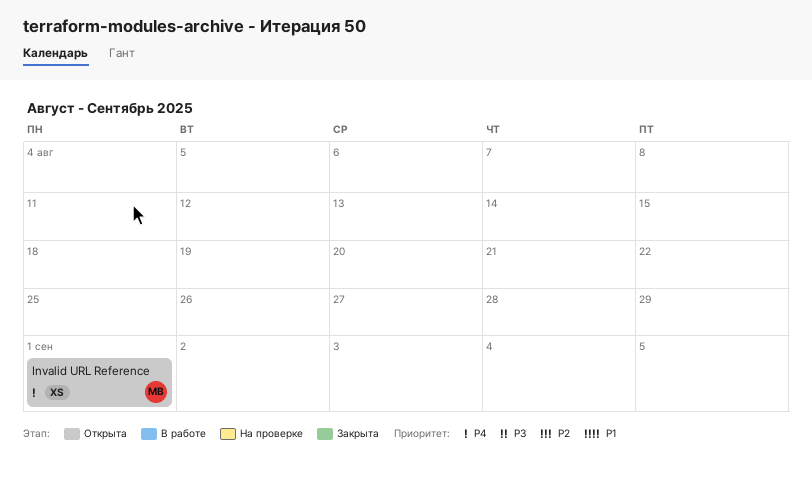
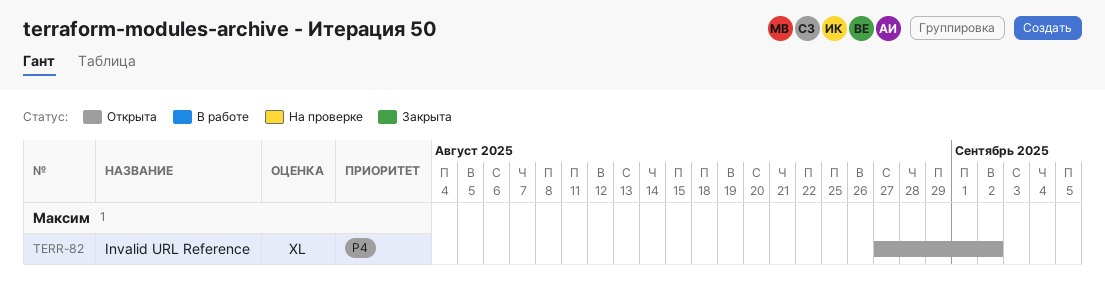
Invalid URL Reference, estimate: XS -> XL
Invalid URL Reference, due: Sep 1 -> Sep 2

